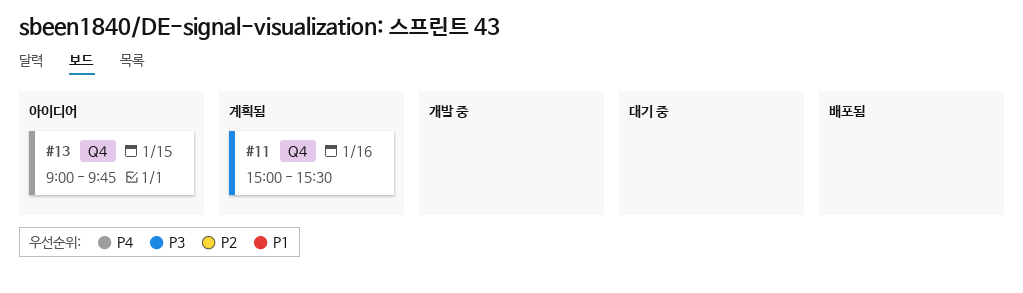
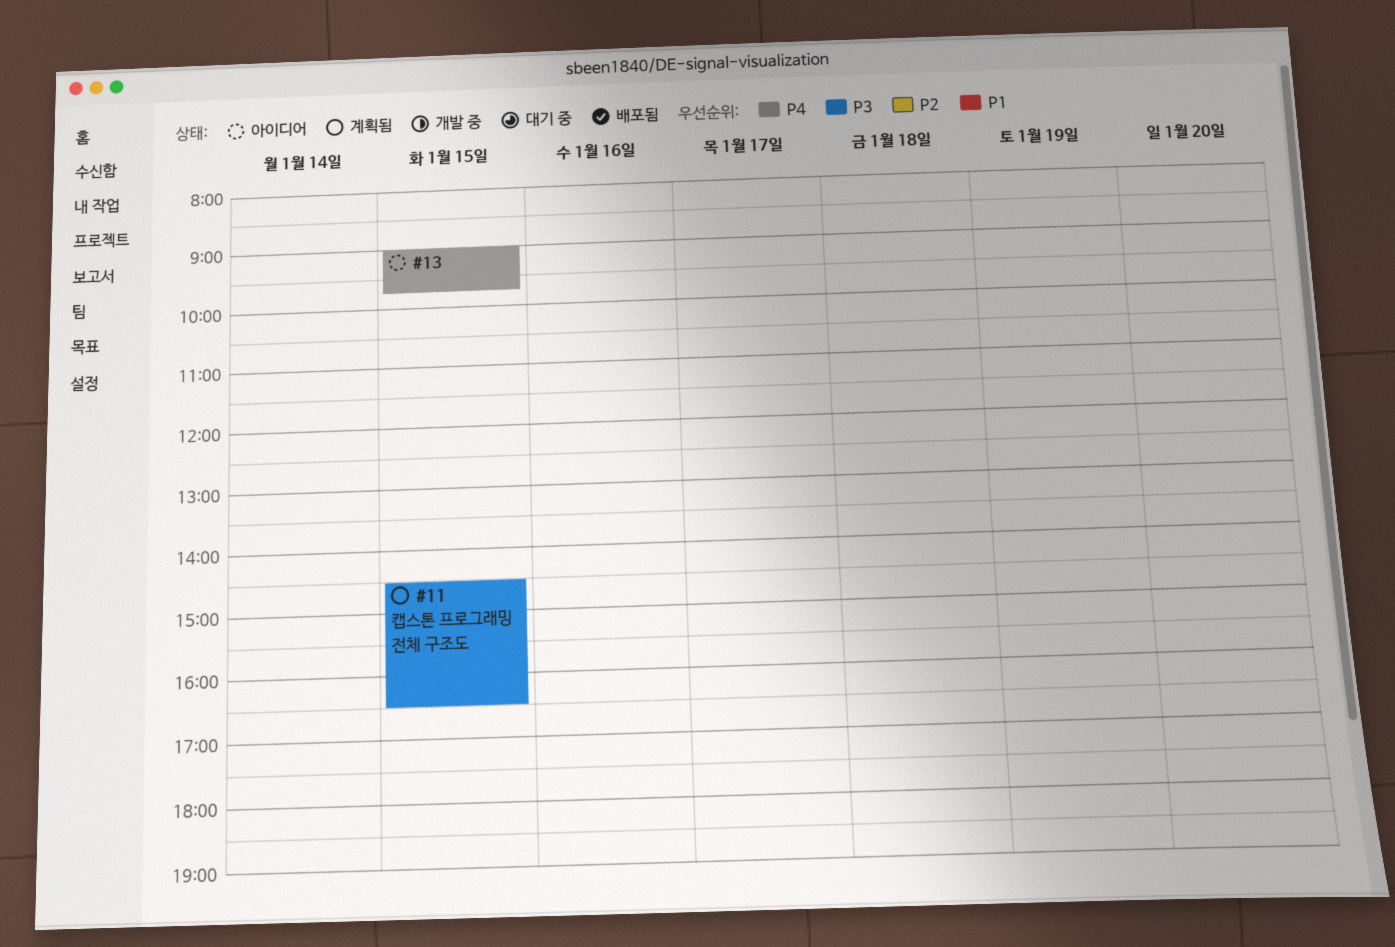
#11, day: Jan 16 -> Jan 15
#11, begins: 15:00 -> 14:30
#11, ends: 15:30 -> 16:30

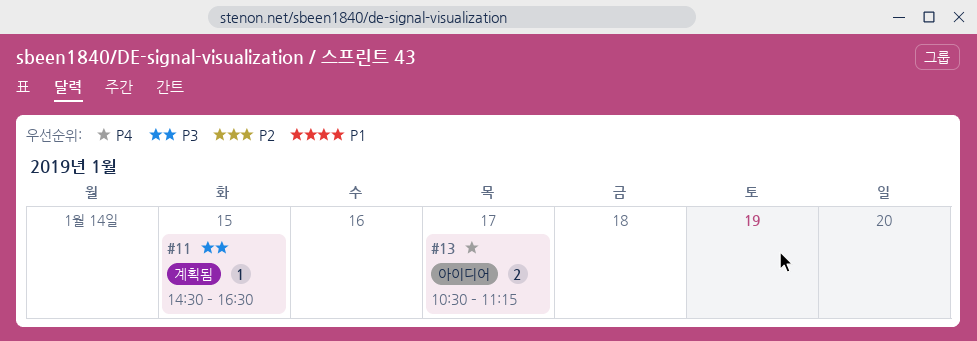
#13, day: Jan 15 -> Jan 17
#13, begins: 09:00 -> 10:30
#13, ends: 09:45 -> 11:15

